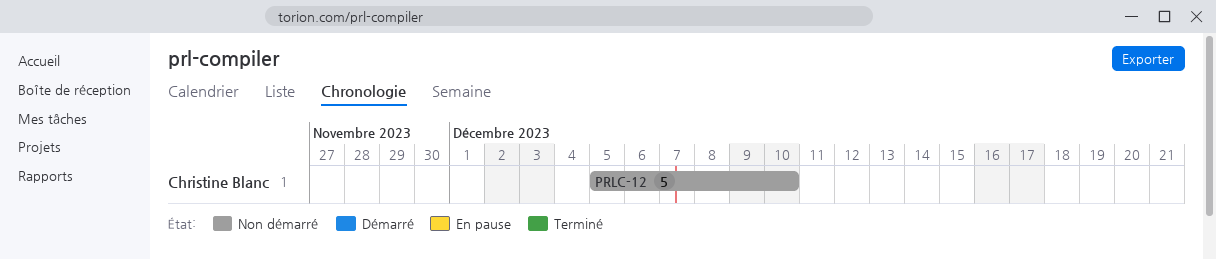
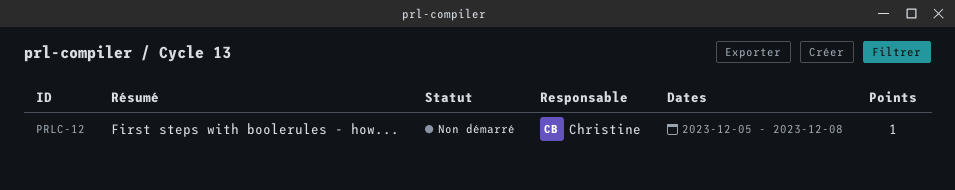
PRLC-12, estimate: 5 -> 1
PRLC-12, due: Dec 10 -> Dec 8

